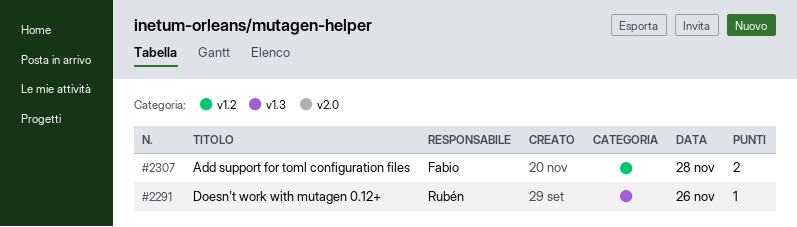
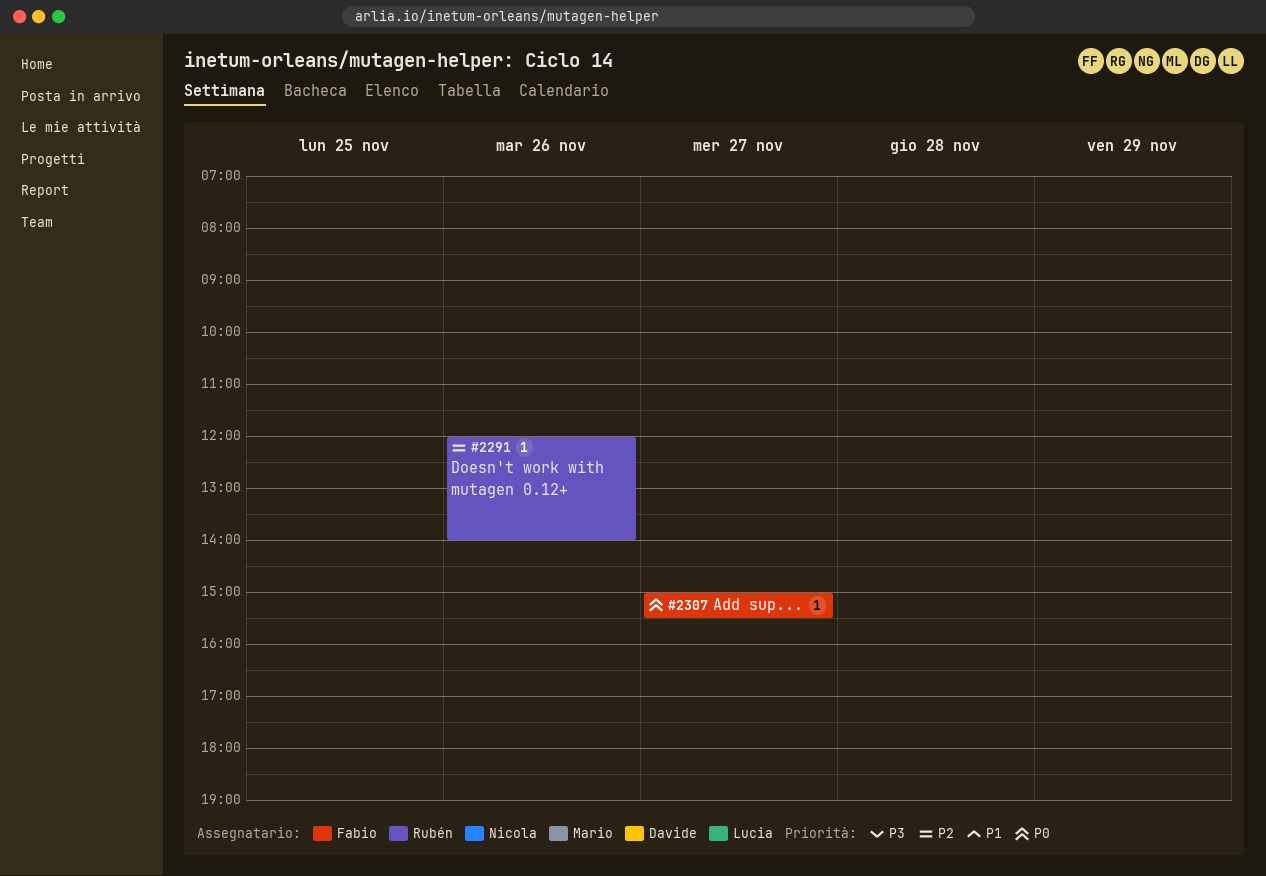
#2307, estimate: 2 -> 1
#2307, day: Nov 28 -> Nov 27

